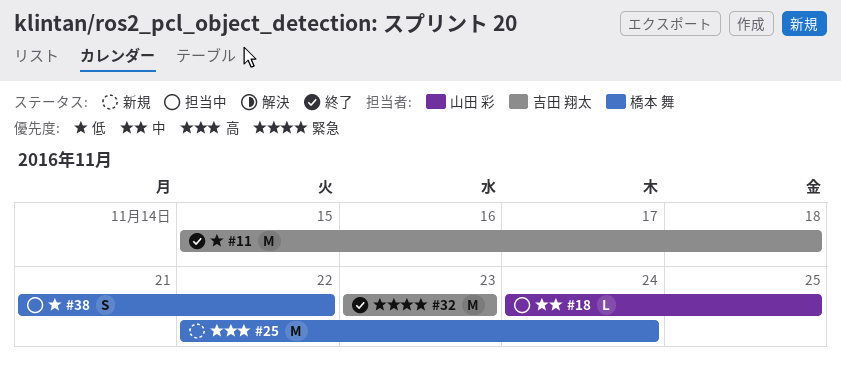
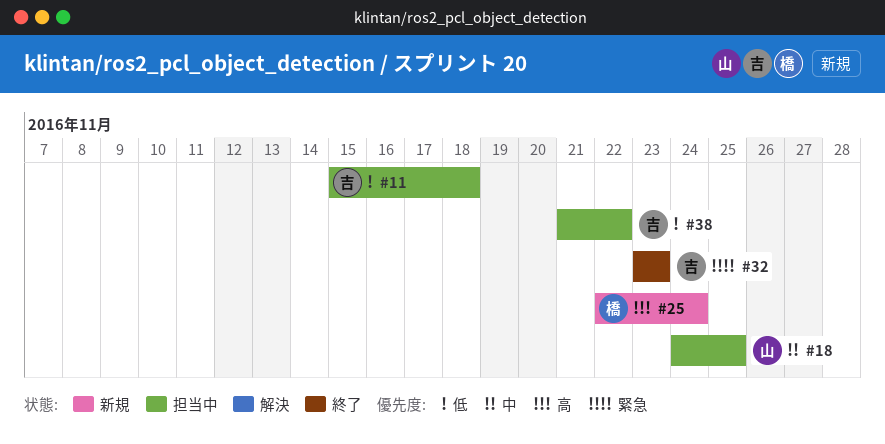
#11, status: 終了 -> 担当中
#38, owner: 橋本 舞 -> 吉田 翔太

